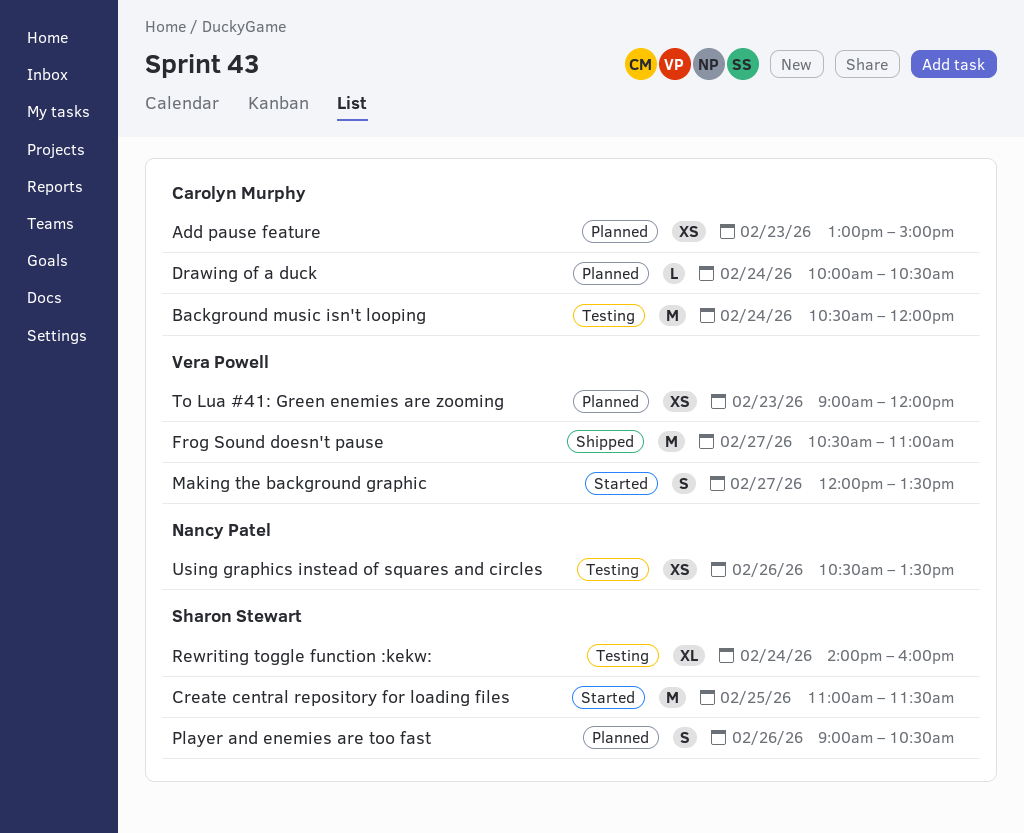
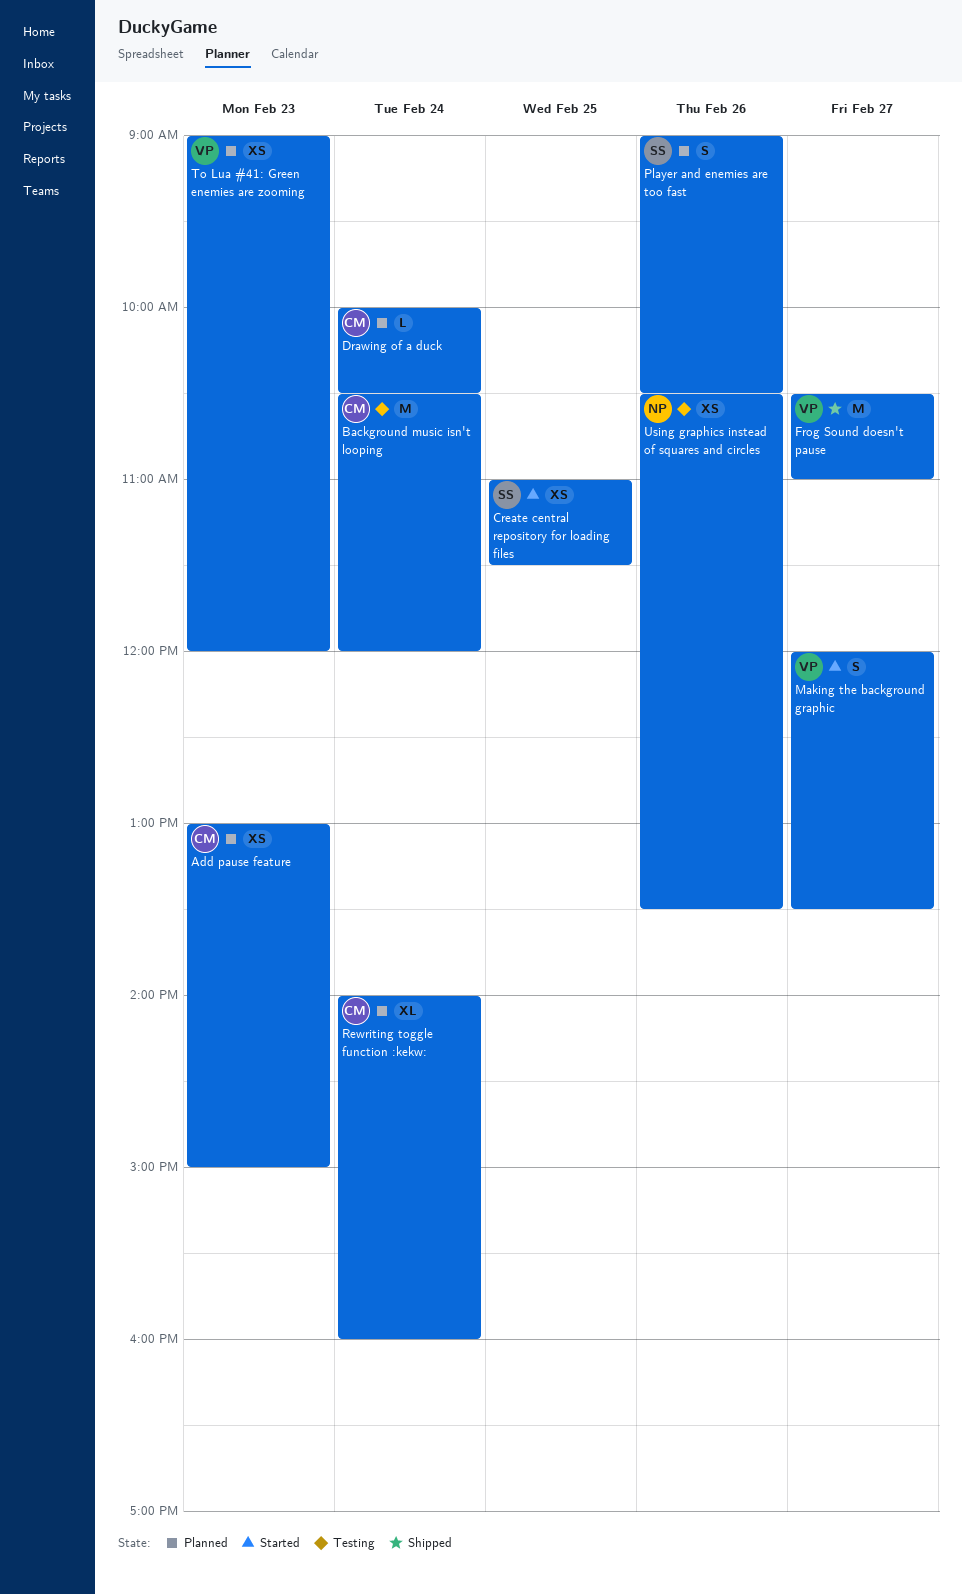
Create central repository for loading files, estimate: M -> XS
Rewriting toggle function :kekw:, status: Testing -> Planned
Rewriting toggle function :kekw:, owner: Sharon Stewart -> Carolyn Murphy

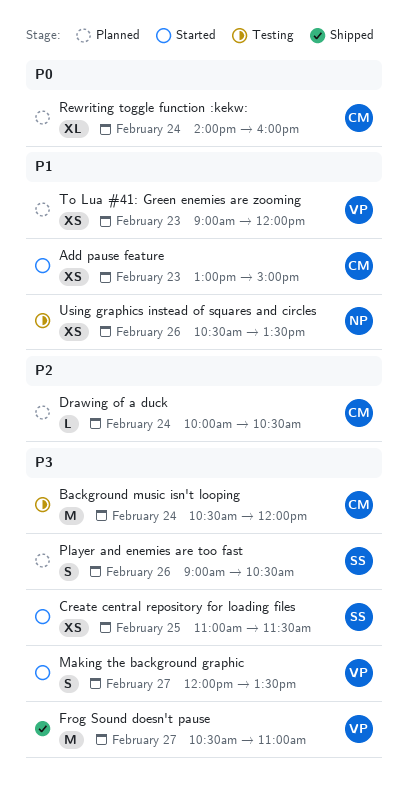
Add pause feature, status: Planned -> Started

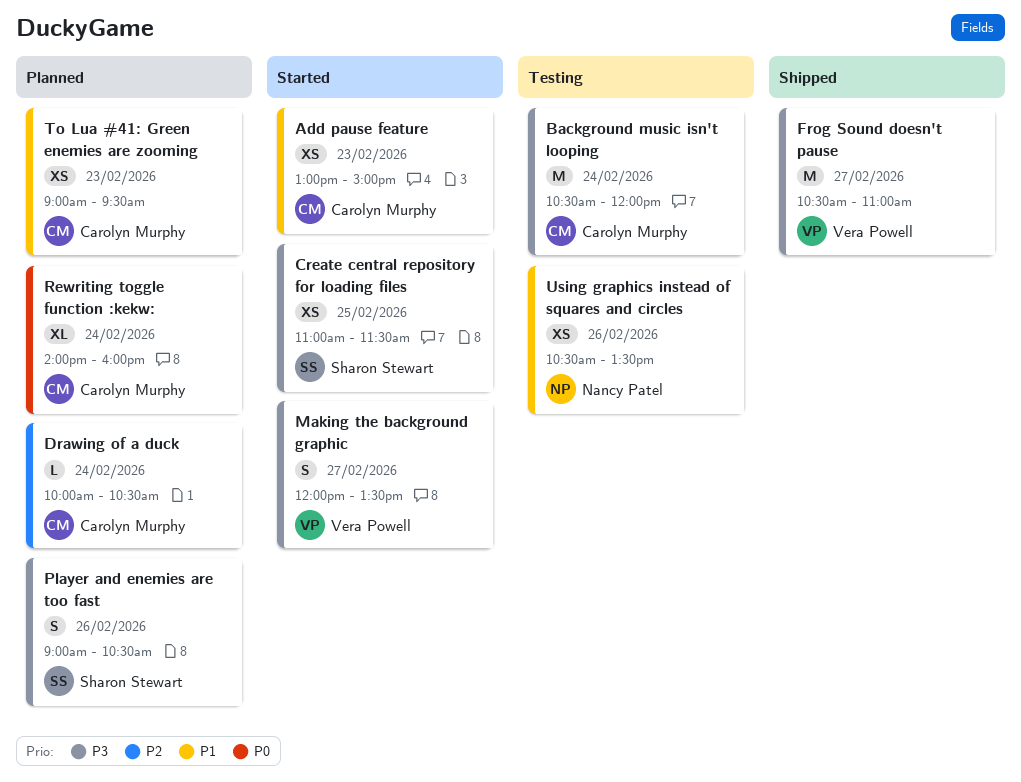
To Lua #41: Green enemies are zooming, owner: Vera Powell -> Carolyn Murphy
To Lua #41: Green enemies are zooming, ends: 12:00 -> 09:30

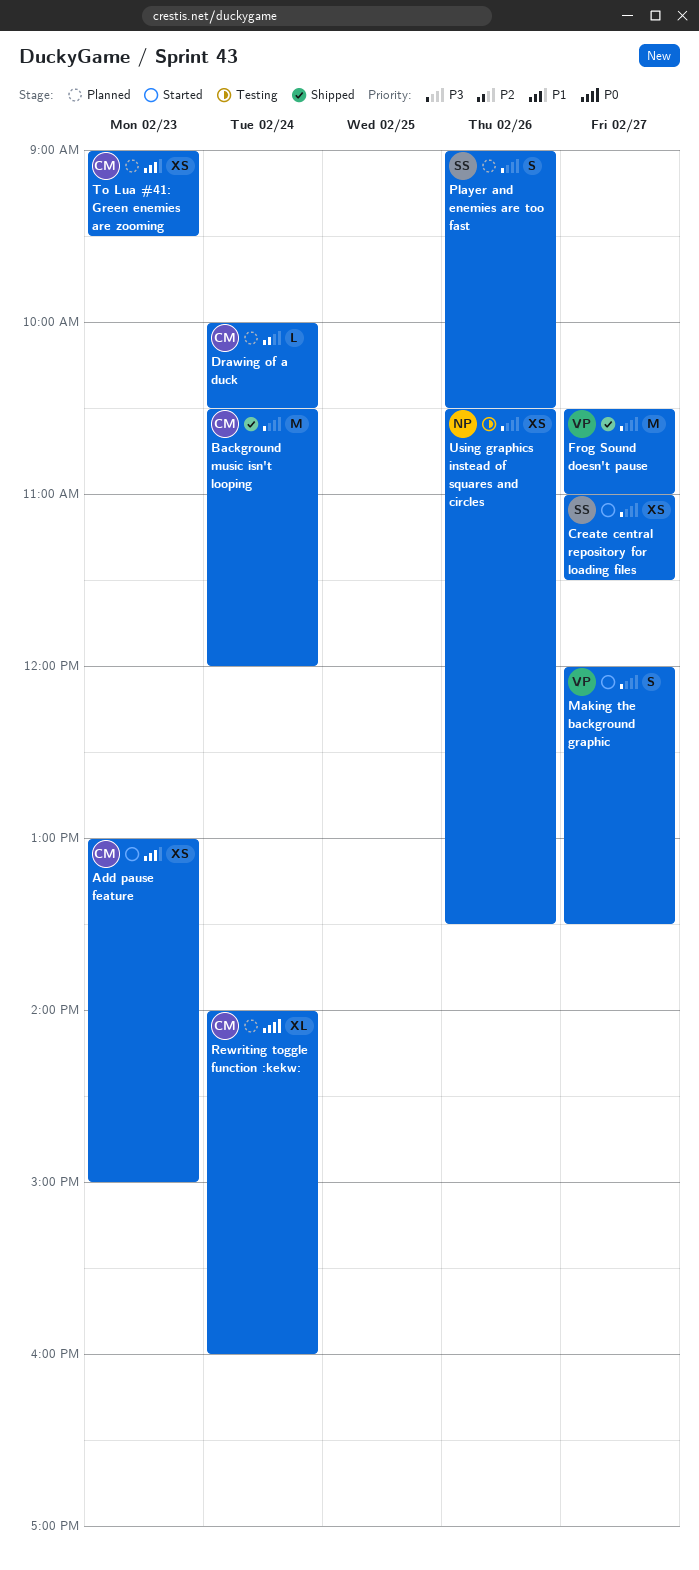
Background music isn't looping, status: Testing -> Shipped
Create central repository for loading files, day: Feb 25 -> Feb 27
Using graphics instead of squares and circles, priority: P1 -> P3

